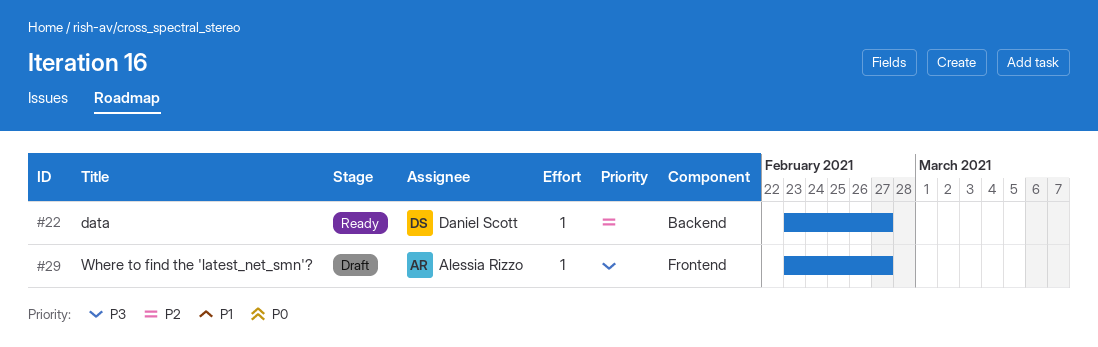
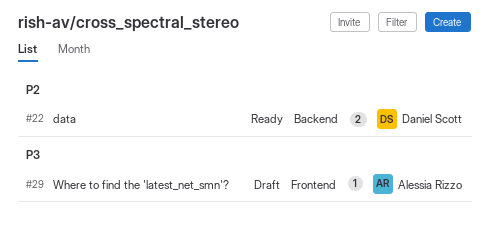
#22, estimate: 1 -> 2

